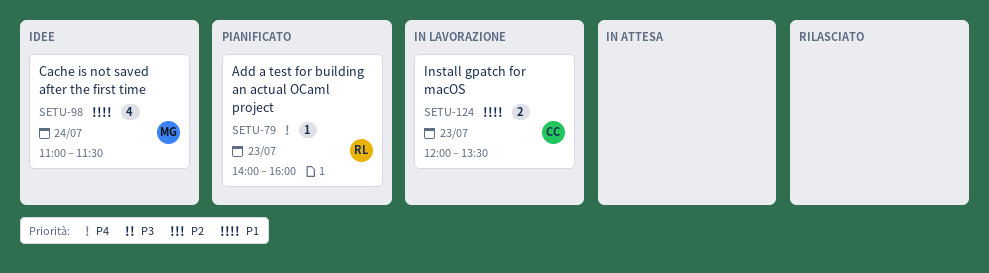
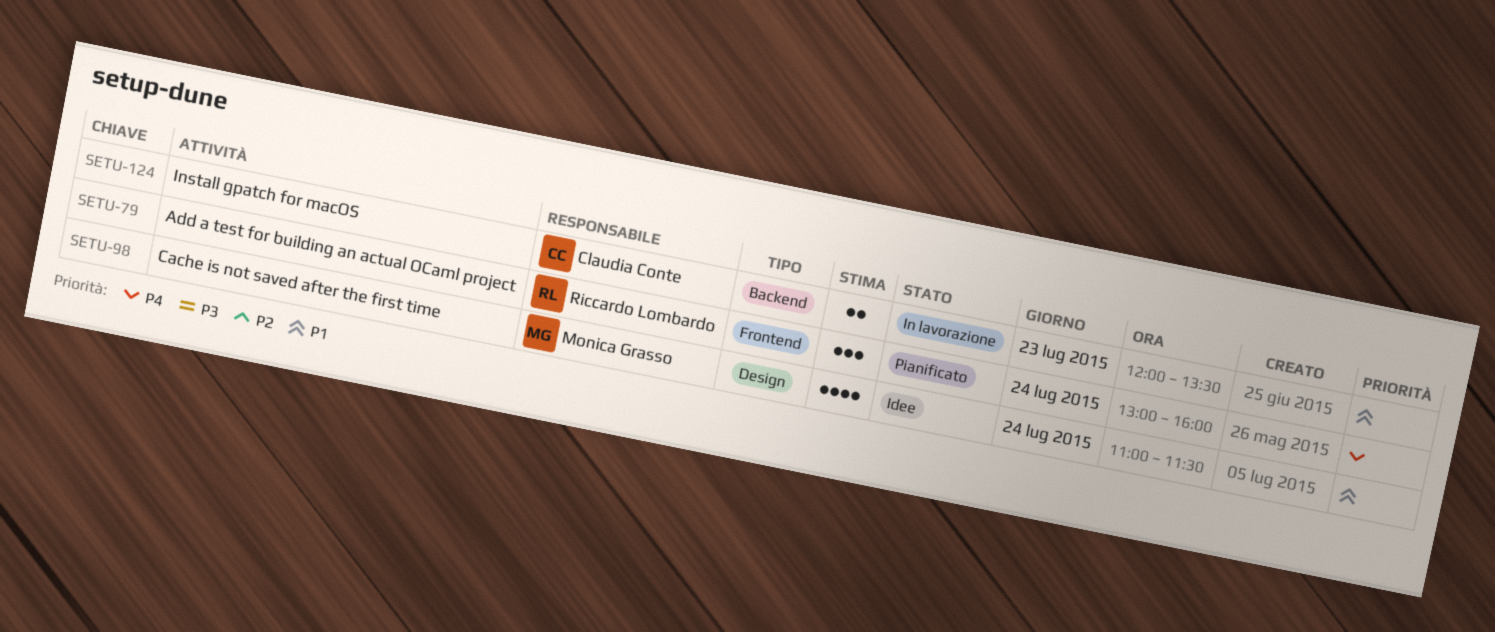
SETU-79, estimate: 1 -> 3
SETU-79, day: Jul 23 -> Jul 24
SETU-79, begins: 14:00 -> 13:00

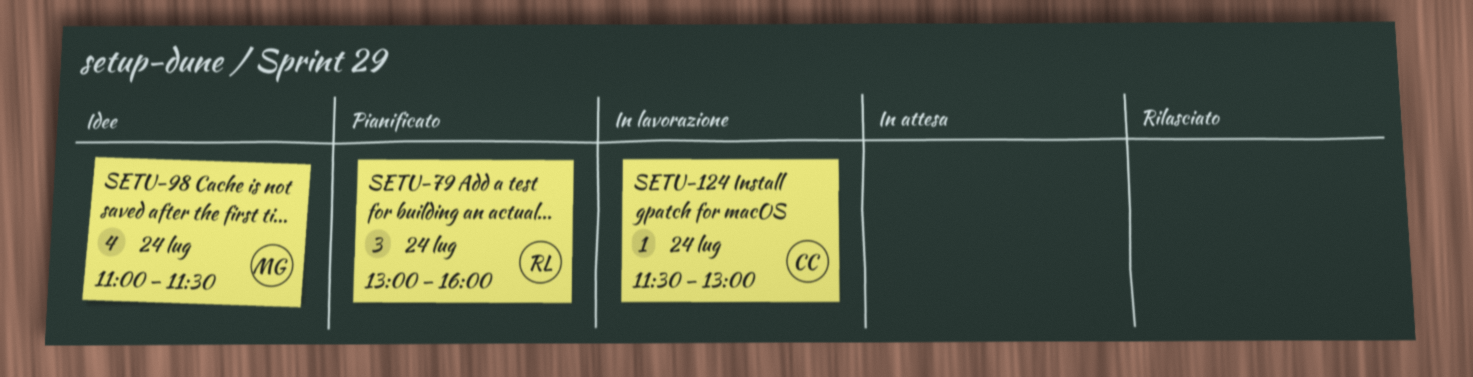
SETU-124, estimate: 2 -> 1
SETU-124, day: Jul 23 -> Jul 24
SETU-124, begins: 12:00 -> 11:30
SETU-124, ends: 13:30 -> 13:00

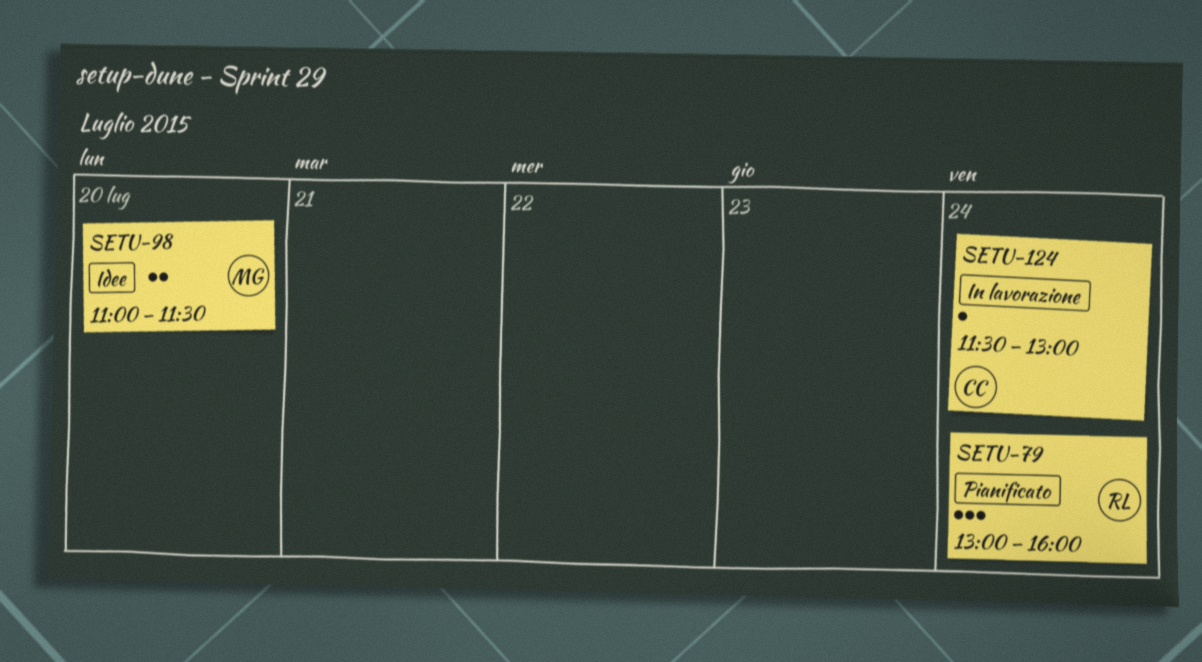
SETU-98, estimate: 4 -> 2
SETU-98, day: Jul 24 -> Jul 20

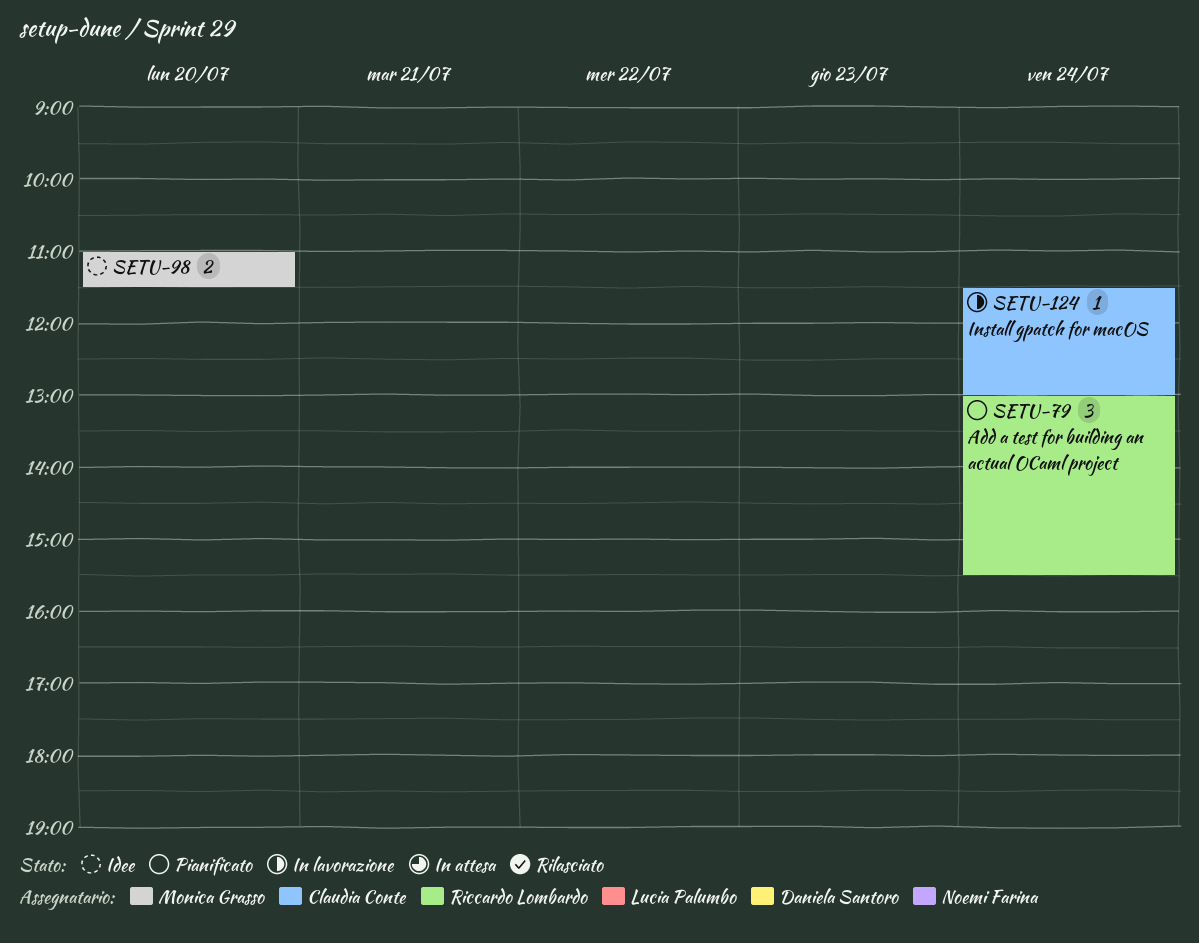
SETU-79, ends: 16:00 -> 15:30

